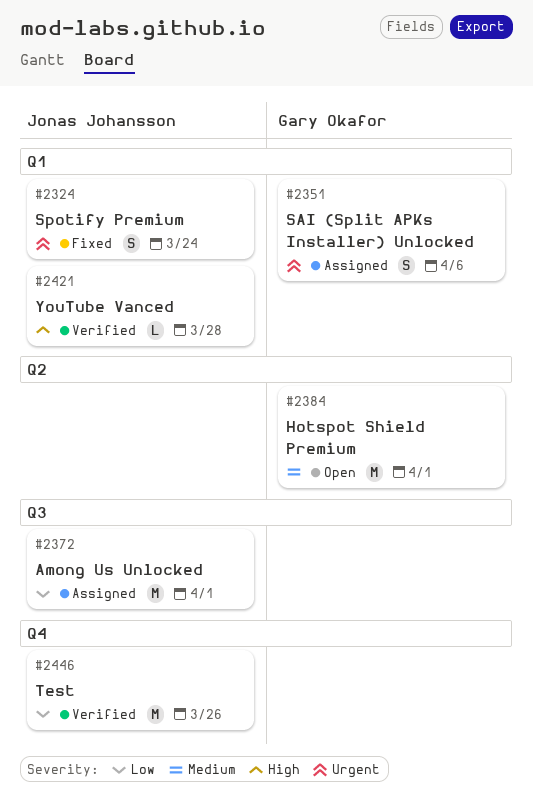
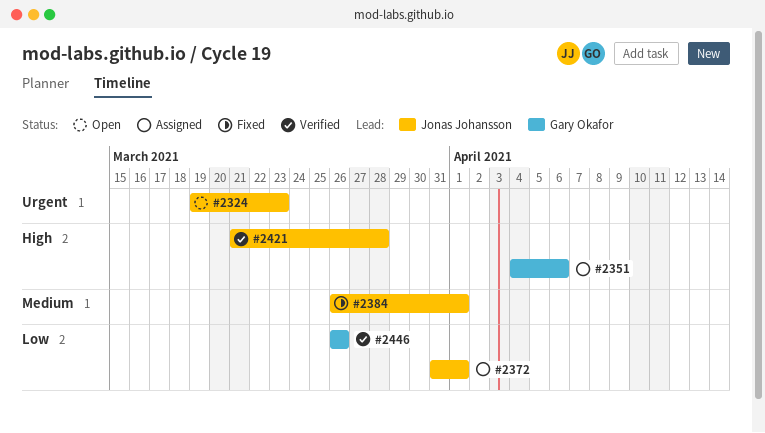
#2324, status: Fixed -> Open
#2324, due: Mar 24 -> Mar 23
#2351, priority: Urgent -> High
#2384, status: Open -> Fixed
#2384, owner: Gary Okafor -> Jonas Johansson
#2446, owner: Jonas Johansson -> Gary Okafor

